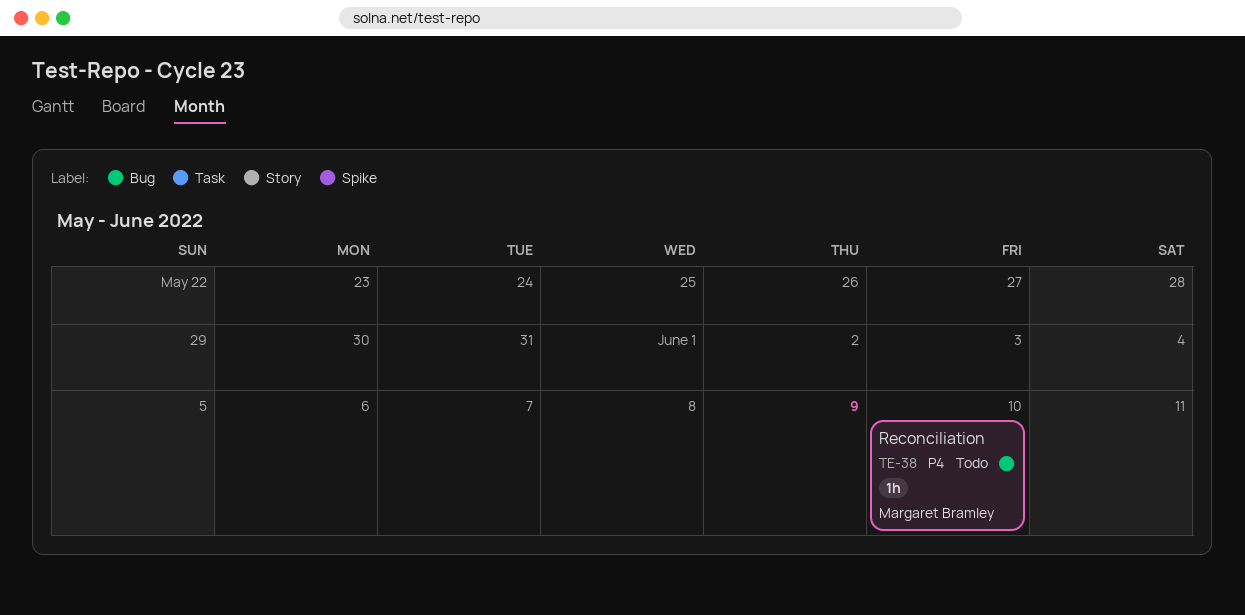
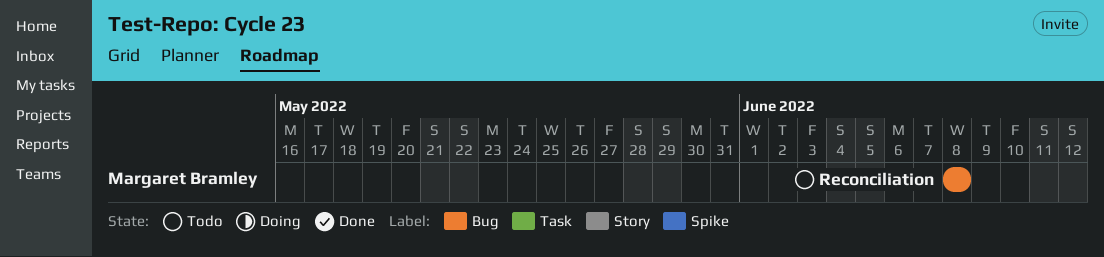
Reconciliation, due: Jun 10 -> Jun 8

